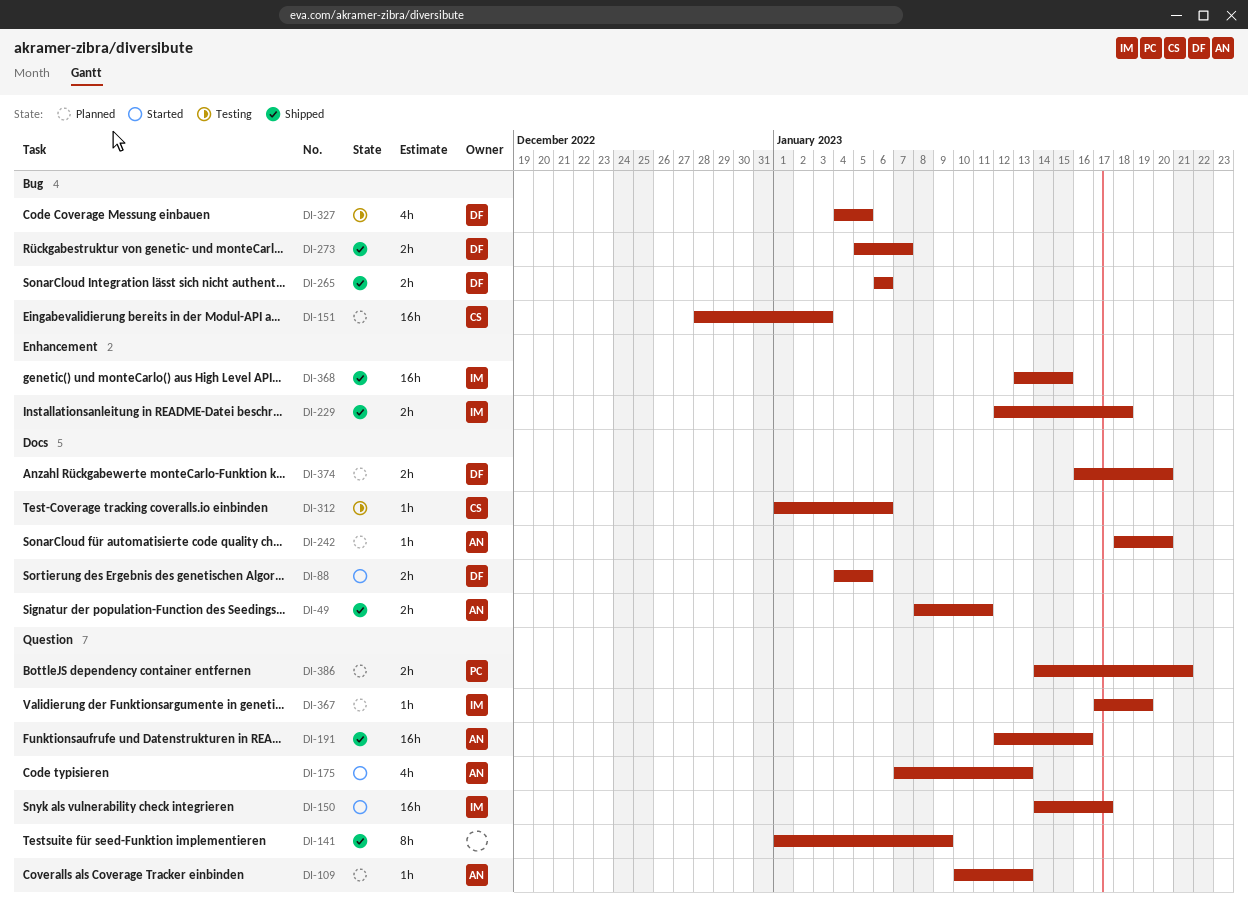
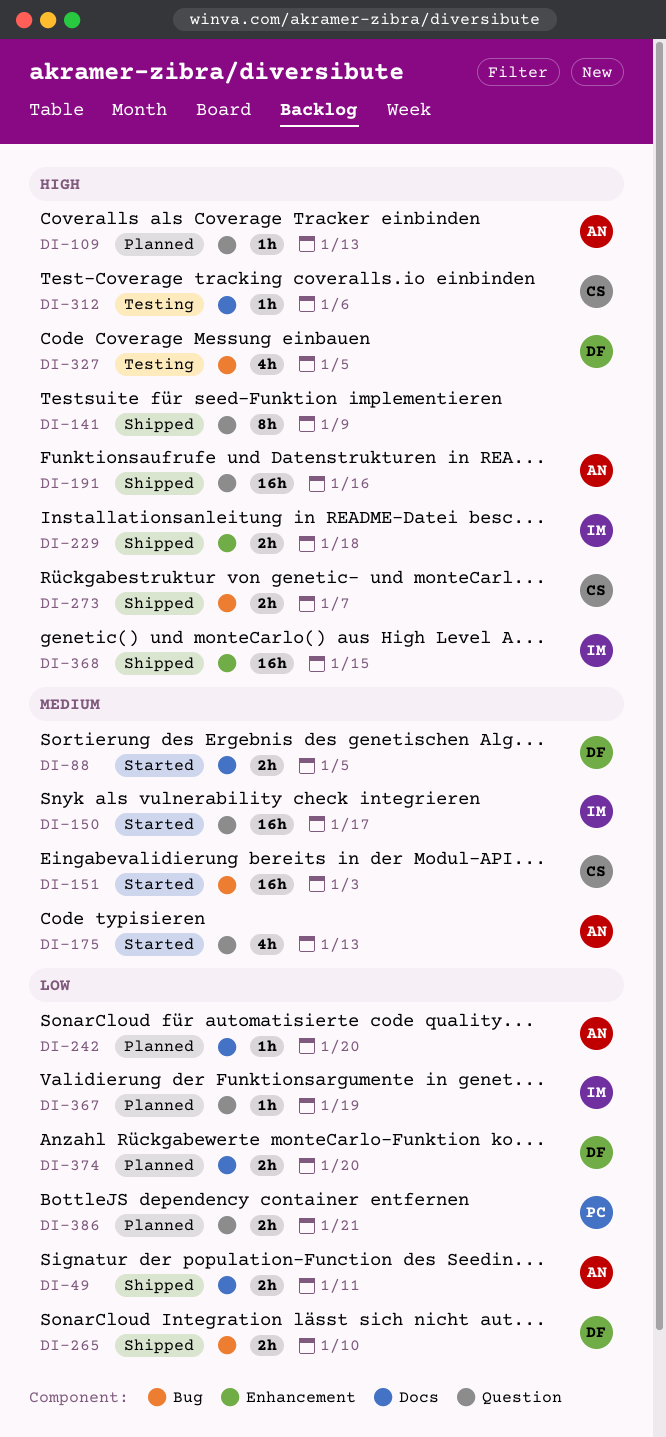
DI-151, status: Planned -> Started
DI-265, due: Jan 6 -> Jan 10
DI-273, owner: DF -> CS

